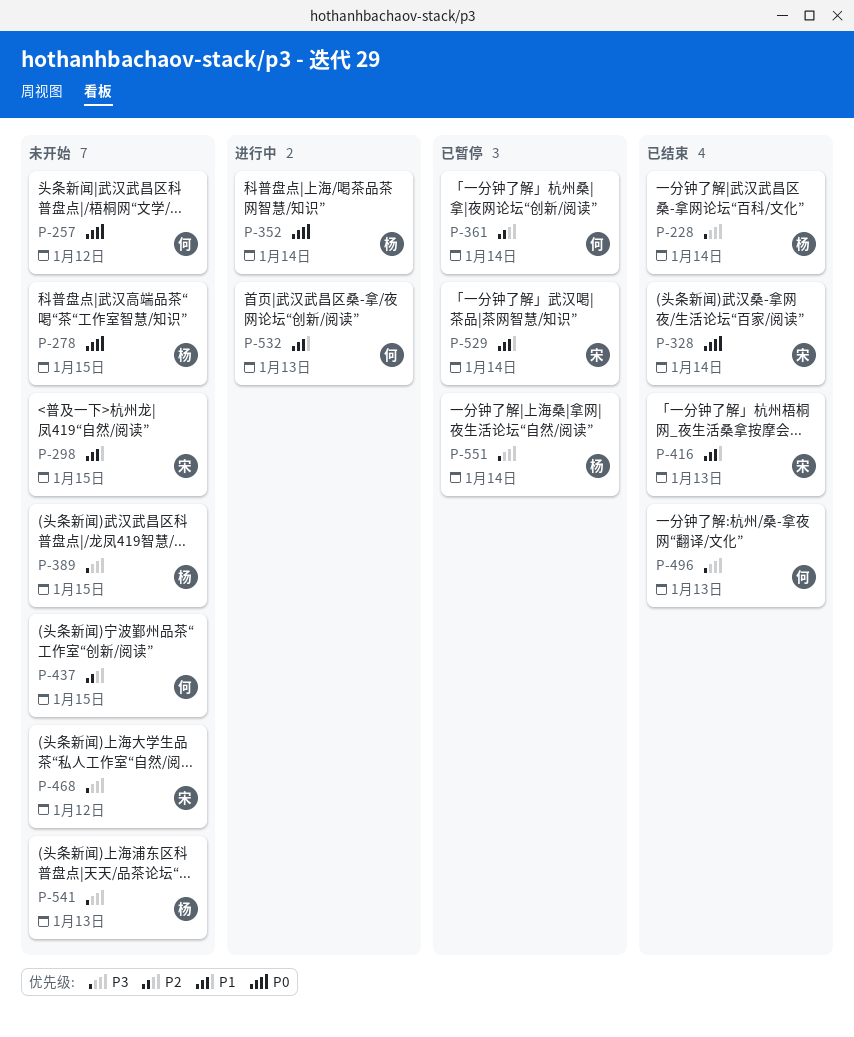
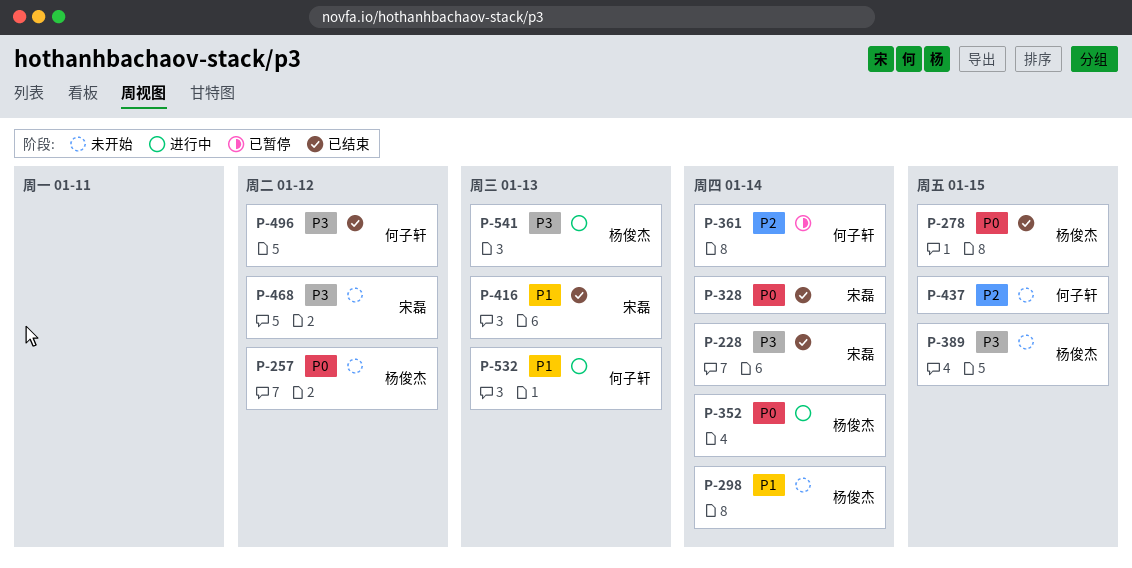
P-228, owner: 杨俊杰 -> 宋磊
P-257, owner: 何子轩 -> 杨俊杰
P-278, status: 未开始 -> 已结束
P-298, owner: 宋磊 -> 杨俊杰
P-298, due: Jan 15 -> Jan 14
P-496, due: Jan 13 -> Jan 12
P-529: present -> none
P-541, status: 未开始 -> 进行中
P-551: present -> none

